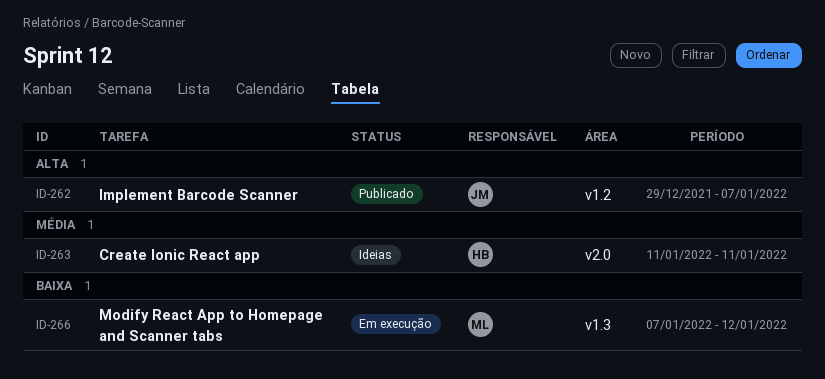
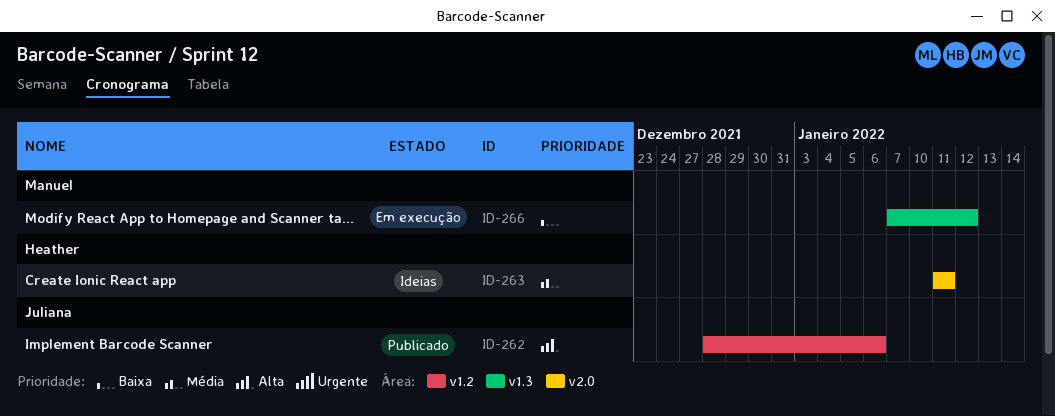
ID-262, start: Dec 29 -> Dec 28
ID-262, due: Jan 7 -> Jan 6

